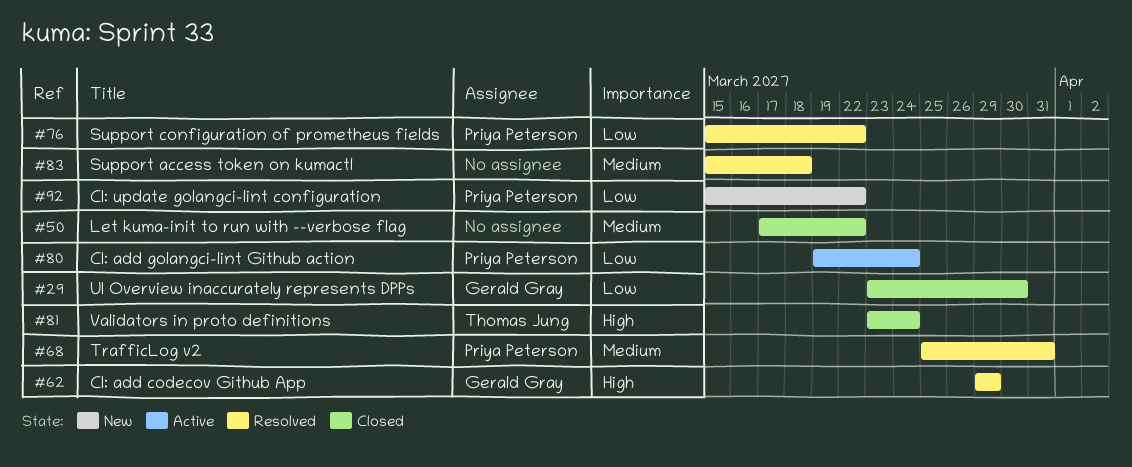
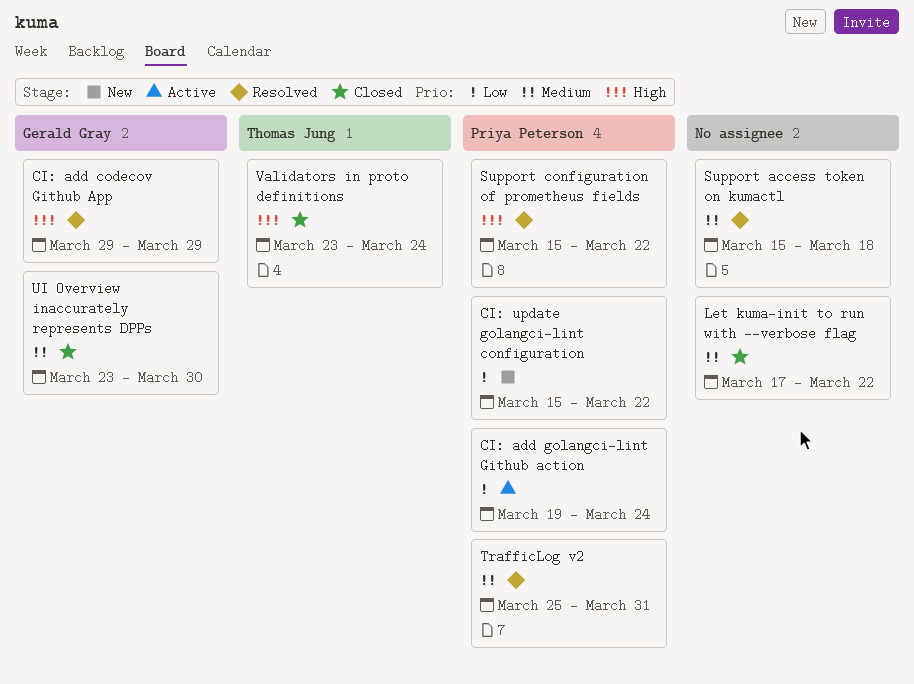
Support configuration of prometheus fields, priority: Low -> High
UI Overview inaccurately represents DPPs, priority: Low -> Medium

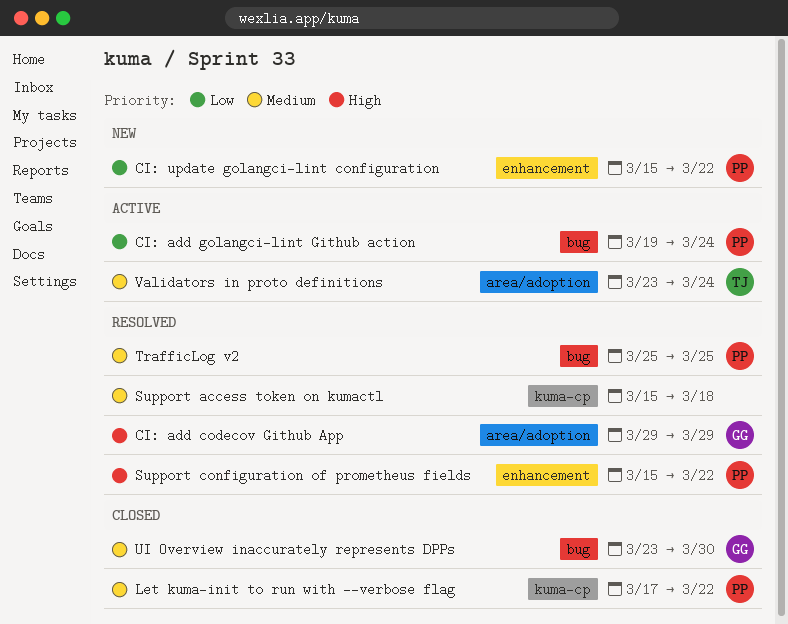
Let kuma-init to run with --verbose flag, owner: none -> Priya Peterson
TrafficLog v2, due: Mar 31 -> Mar 25
Validators in proto definitions, status: Closed -> Active
Validators in proto definitions, priority: High -> Medium

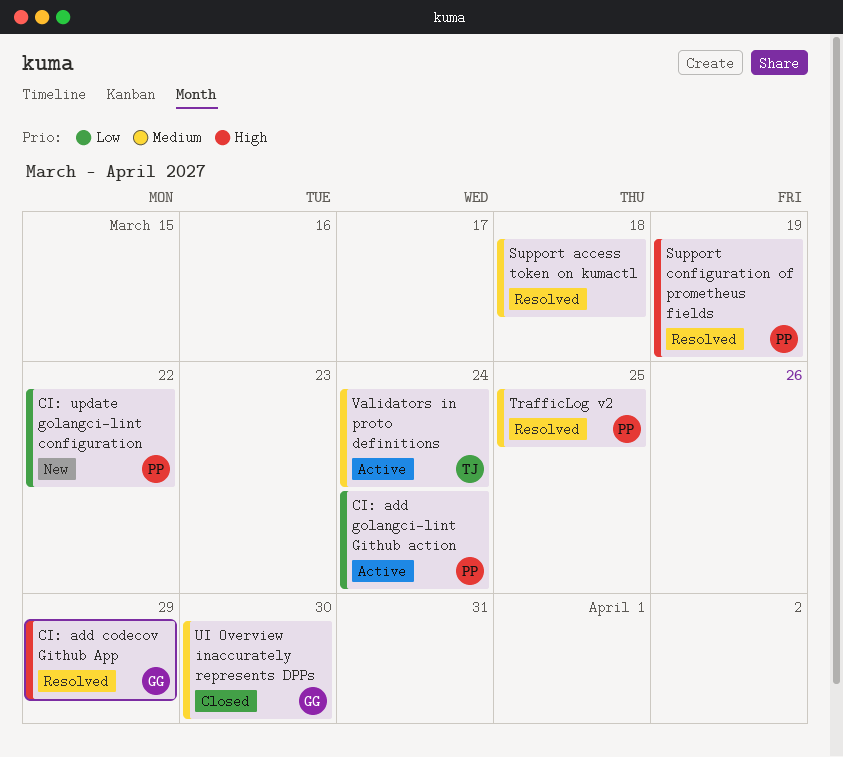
Let kuma-init to run with --verbose flag: present -> none
Support configuration of prometheus fields, due: Mar 22 -> Mar 19

